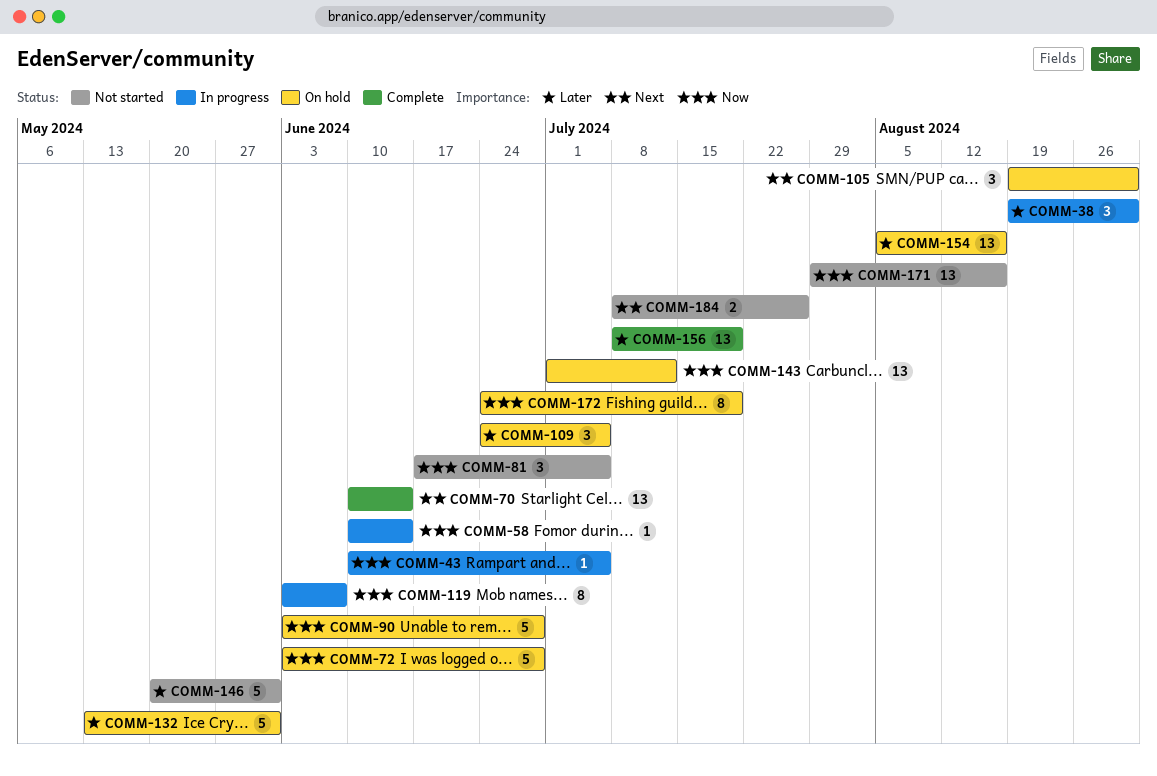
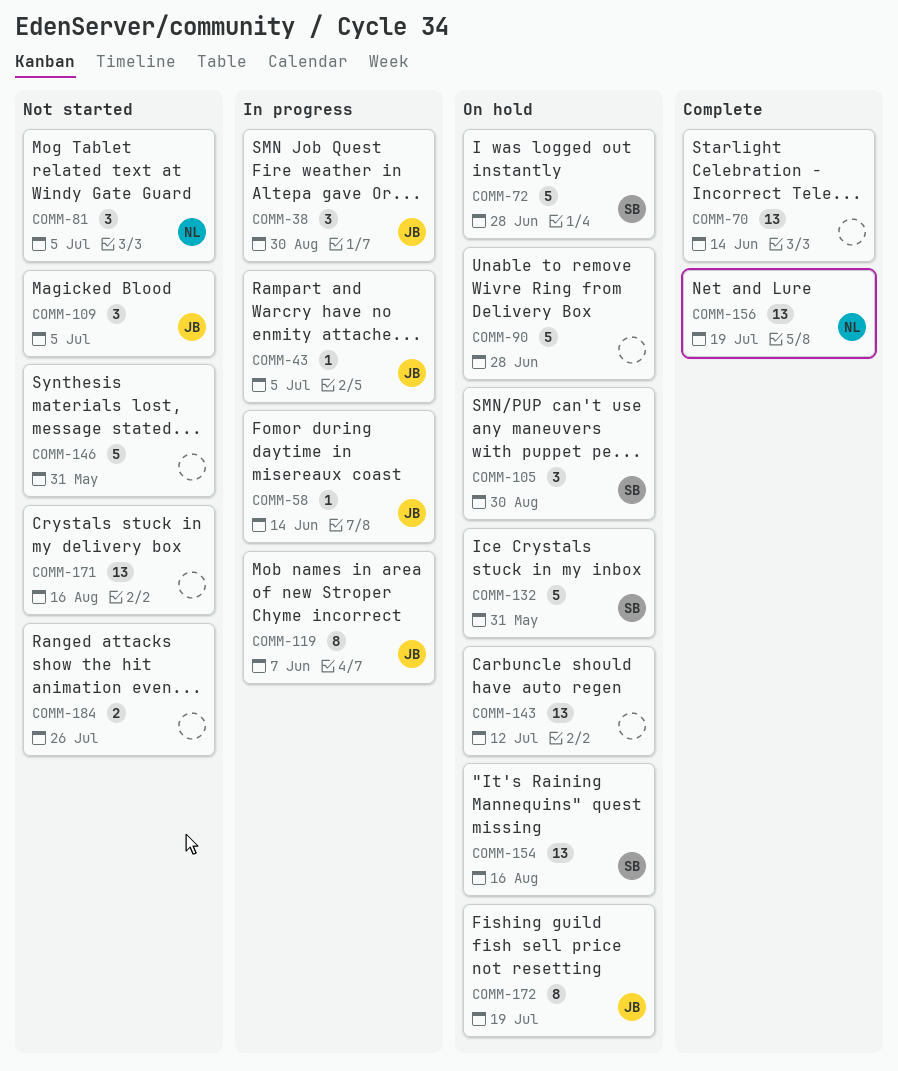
COMM-109, status: On hold -> Not started

